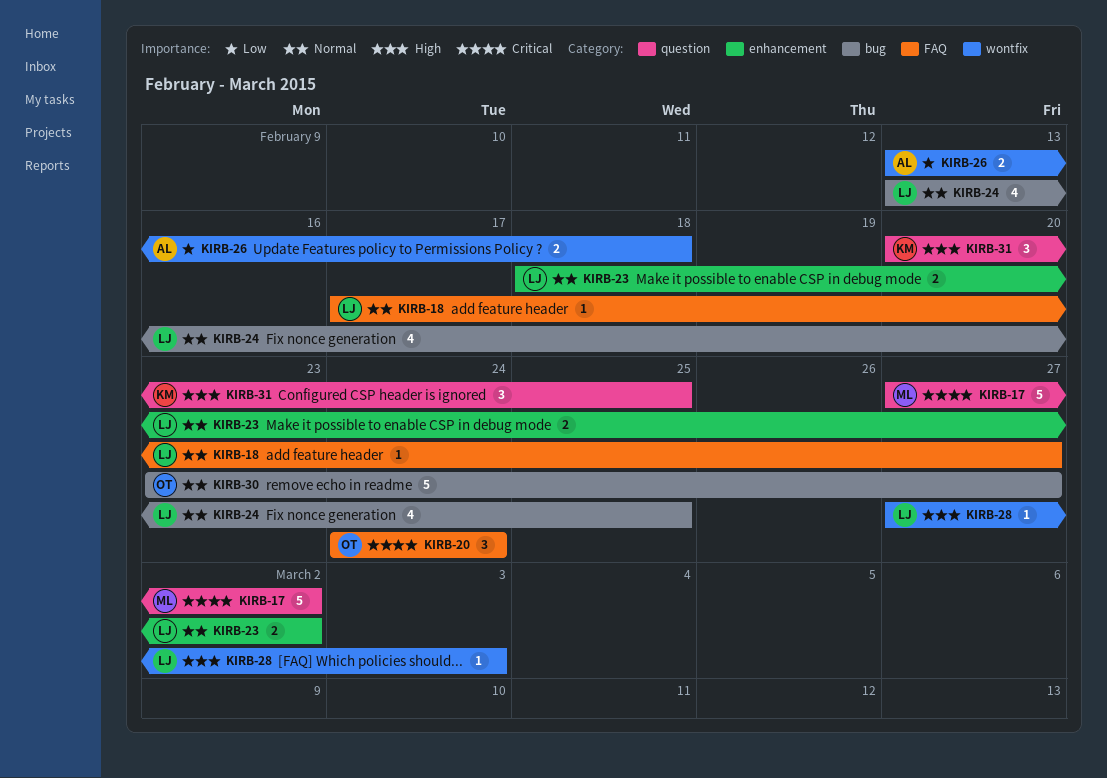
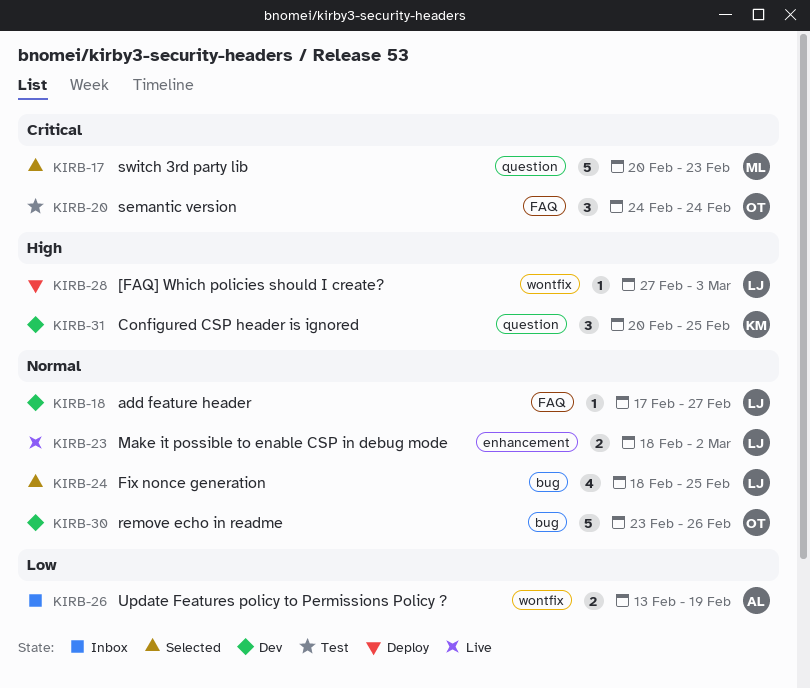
KIRB-17, start: Feb 27 -> Feb 20
KIRB-17, due: Mar 2 -> Feb 23
KIRB-24, start: Feb 13 -> Feb 18
KIRB-26, due: Feb 18 -> Feb 19
KIRB-30, due: Feb 27 -> Feb 26

